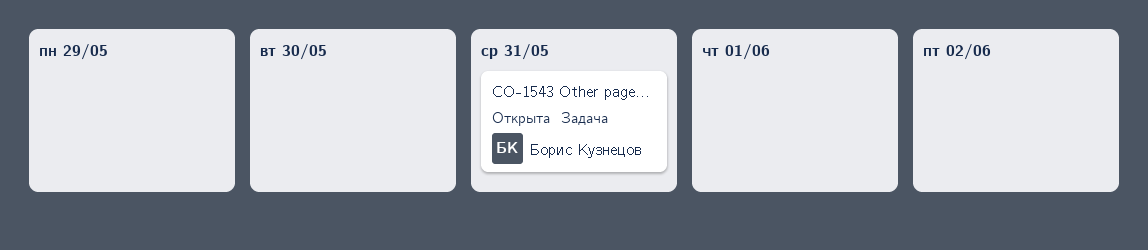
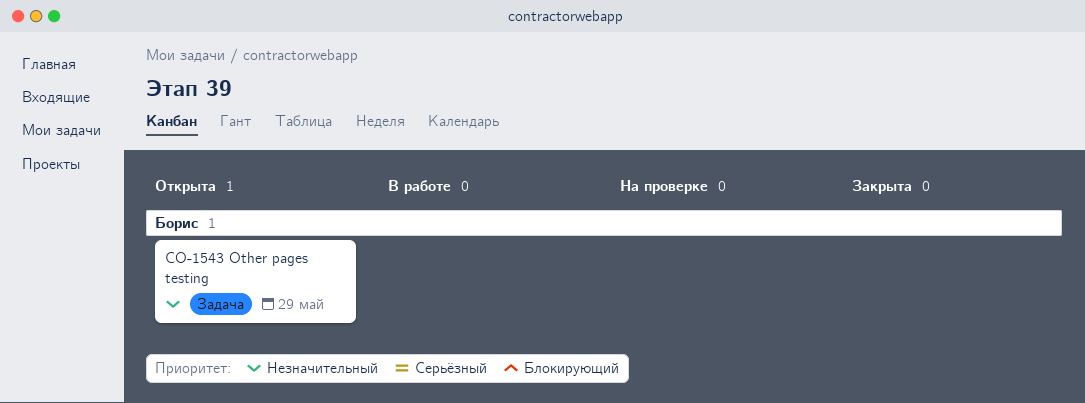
CO-1543, due: May 31 -> May 29

